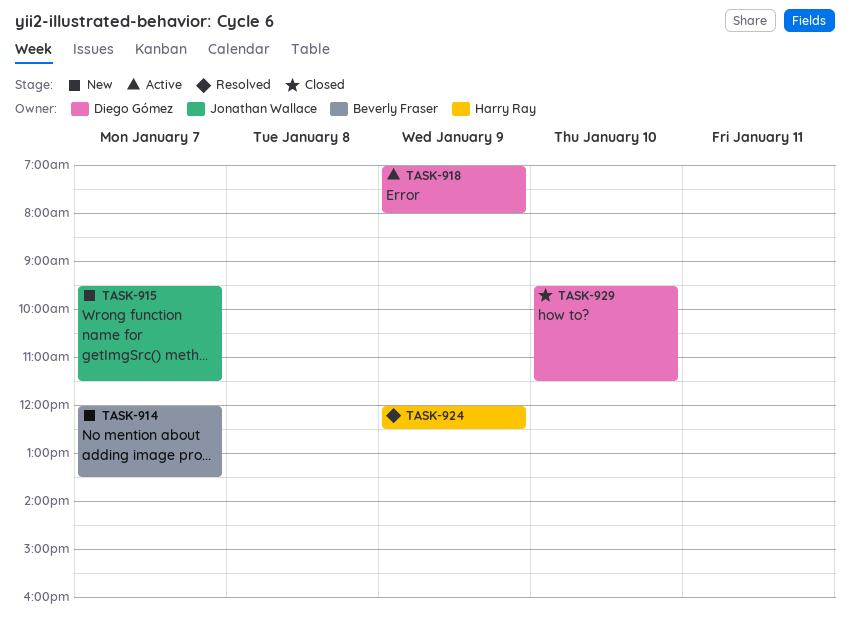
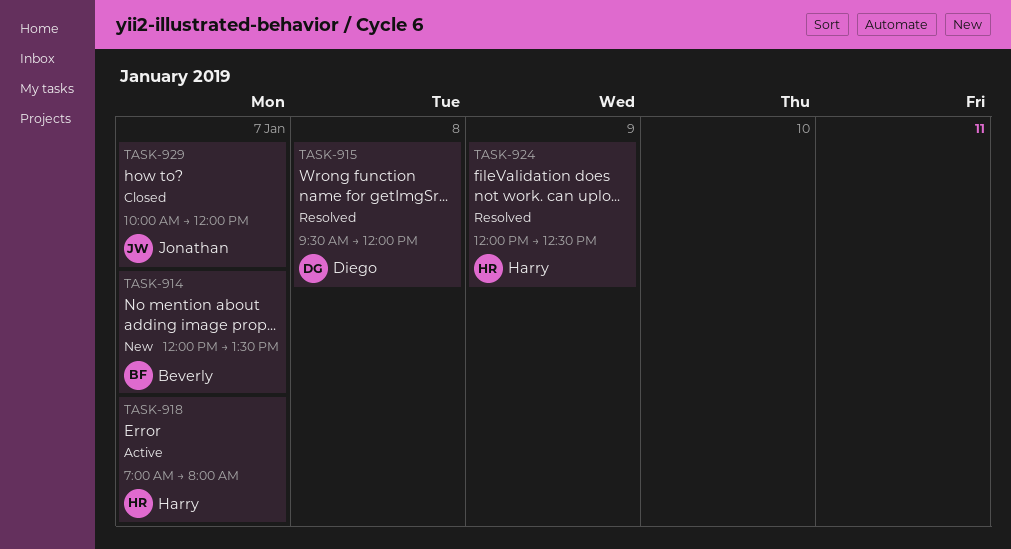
TASK-915, status: New -> Resolved
TASK-915, owner: Jonathan Wallace -> Diego Gómez
TASK-915, day: Jan 7 -> Jan 8
TASK-915, ends: 11:30 -> 12:00
TASK-918, owner: Diego Gómez -> Harry Ray
TASK-918, day: Jan 9 -> Jan 7
TASK-929, owner: Diego Gómez -> Jonathan Wallace
TASK-929, day: Jan 10 -> Jan 7
TASK-929, begins: 09:30 -> 10:00
TASK-929, ends: 11:30 -> 12:00

